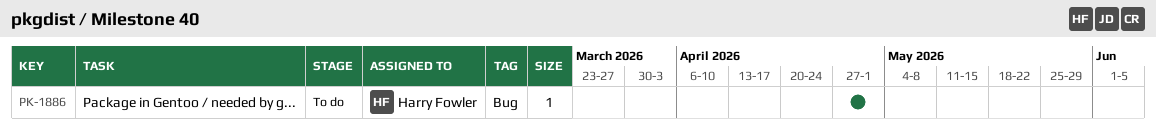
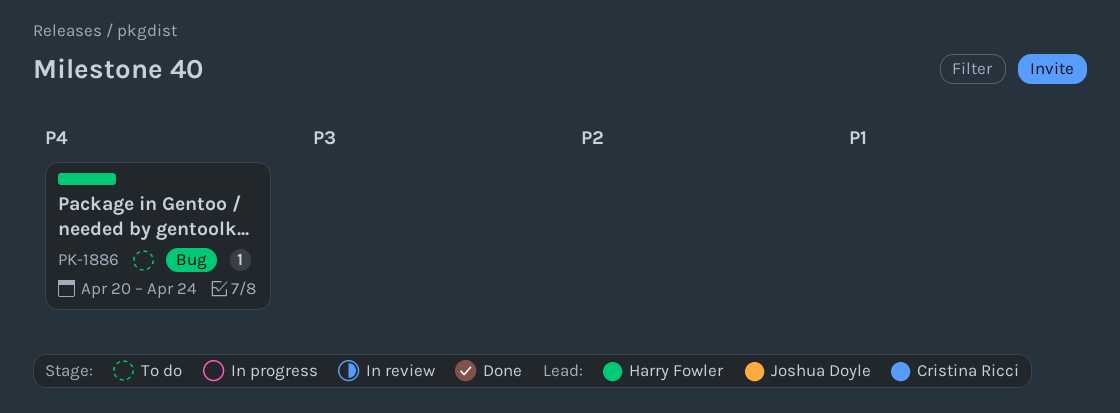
PK-1886, start: Apr 27 -> Apr 20
PK-1886, due: May 1 -> Apr 24

